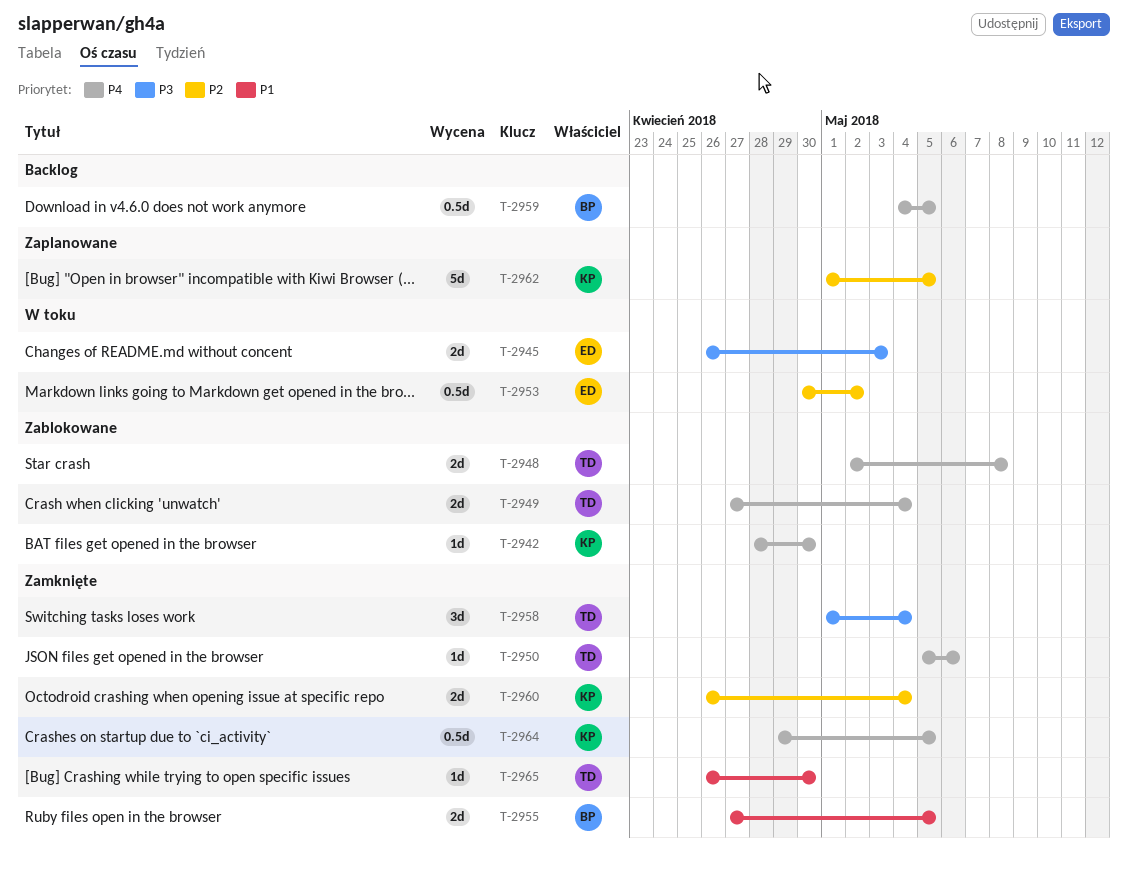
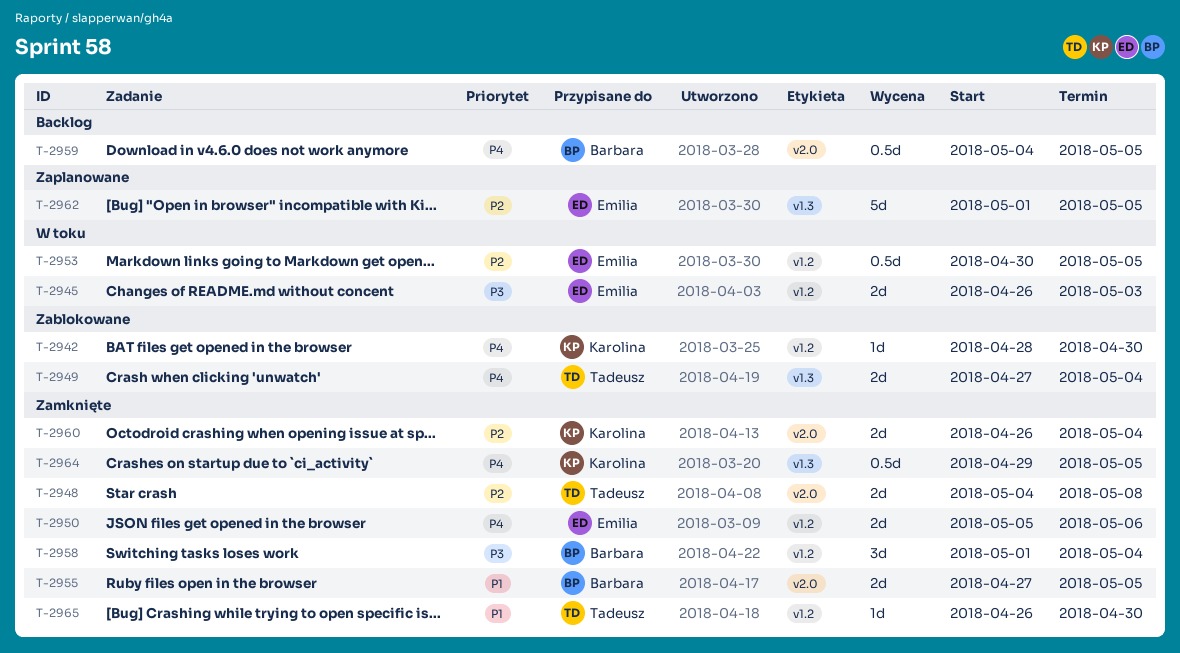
T-2948, status: Zablokowane -> Zamknięte
T-2948, priority: P4 -> P2
T-2948, start: May 2 -> May 4
T-2950, owner: Tadeusz -> Emilia
T-2950, estimate: 1d -> 2d
T-2953, due: May 2 -> May 5
T-2958, owner: Tadeusz -> Barbara
T-2962, owner: Karolina -> Emilia

